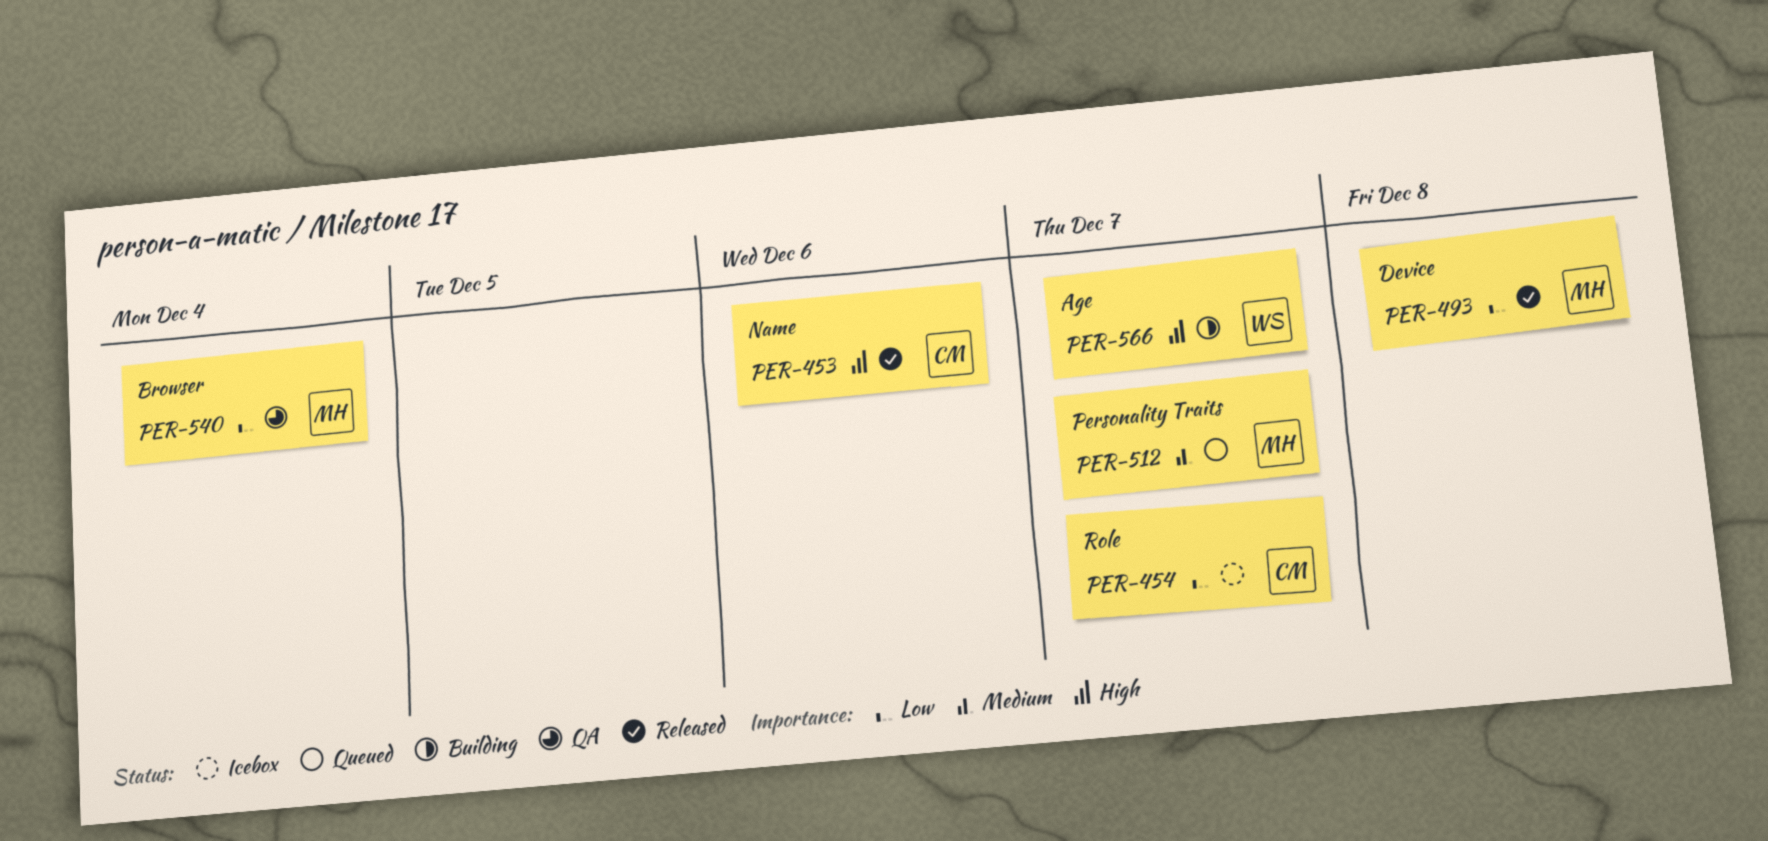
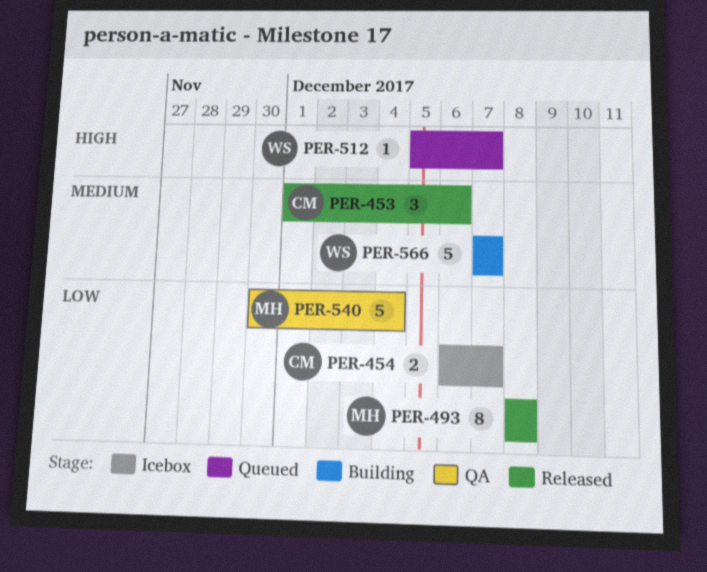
PER-453, priority: High -> Medium
PER-512, owner: MH -> WS
PER-512, priority: Medium -> High
PER-566, priority: High -> Medium

